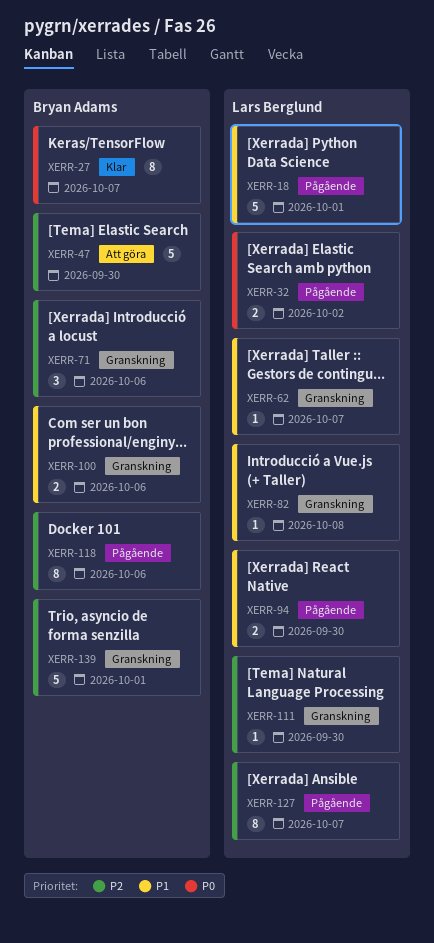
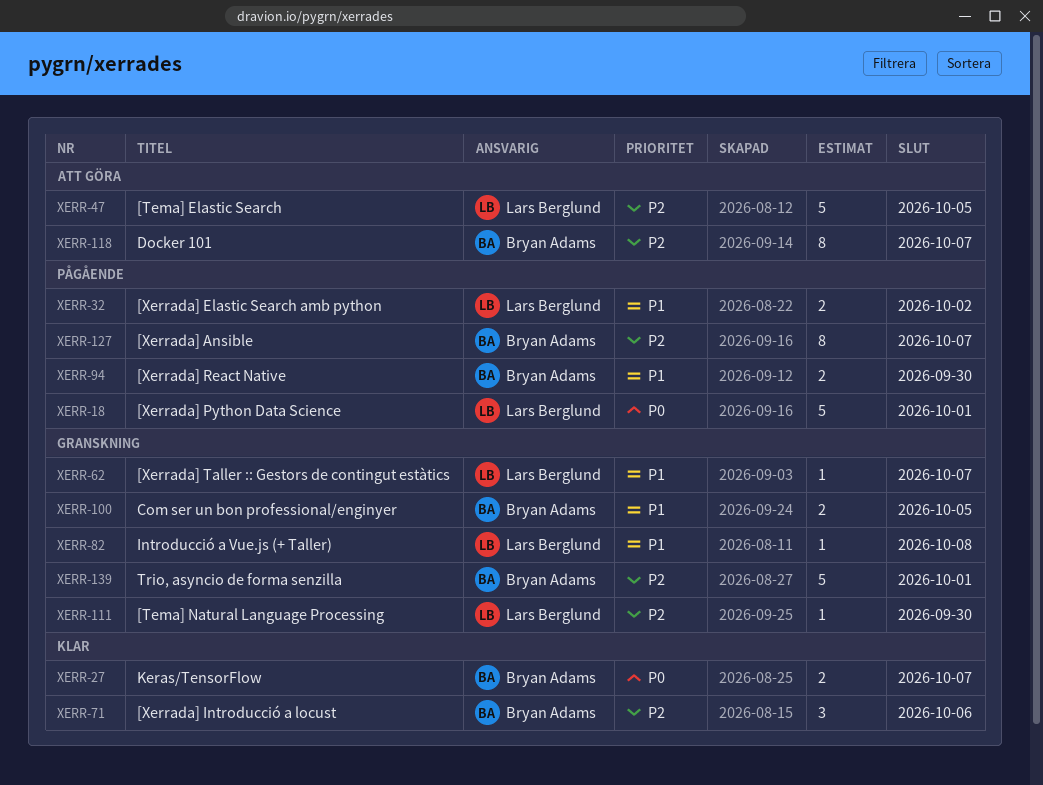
XERR-18, priority: P1 -> P0
XERR-27, estimate: 8 -> 2
XERR-32, priority: P0 -> P1
XERR-47, owner: Bryan Adams -> Lars Berglund
XERR-47, due: Sep 30 -> Oct 5
XERR-71, status: Granskning -> Klar
XERR-94, owner: Lars Berglund -> Bryan Adams
XERR-100, due: Oct 6 -> Oct 5
XERR-118, status: Pågående -> Att göra
XERR-118, due: Oct 6 -> Oct 7
XERR-127, owner: Lars Berglund -> Bryan Adams

